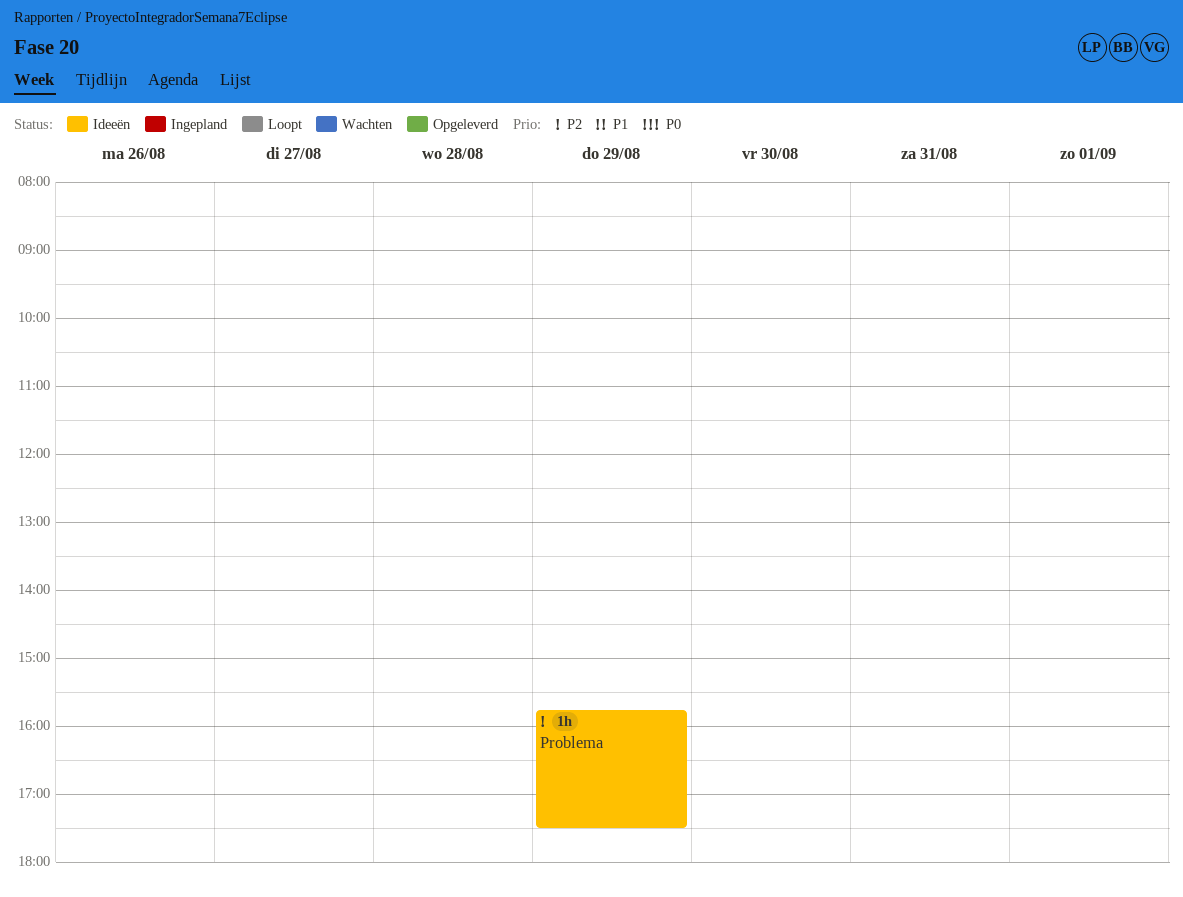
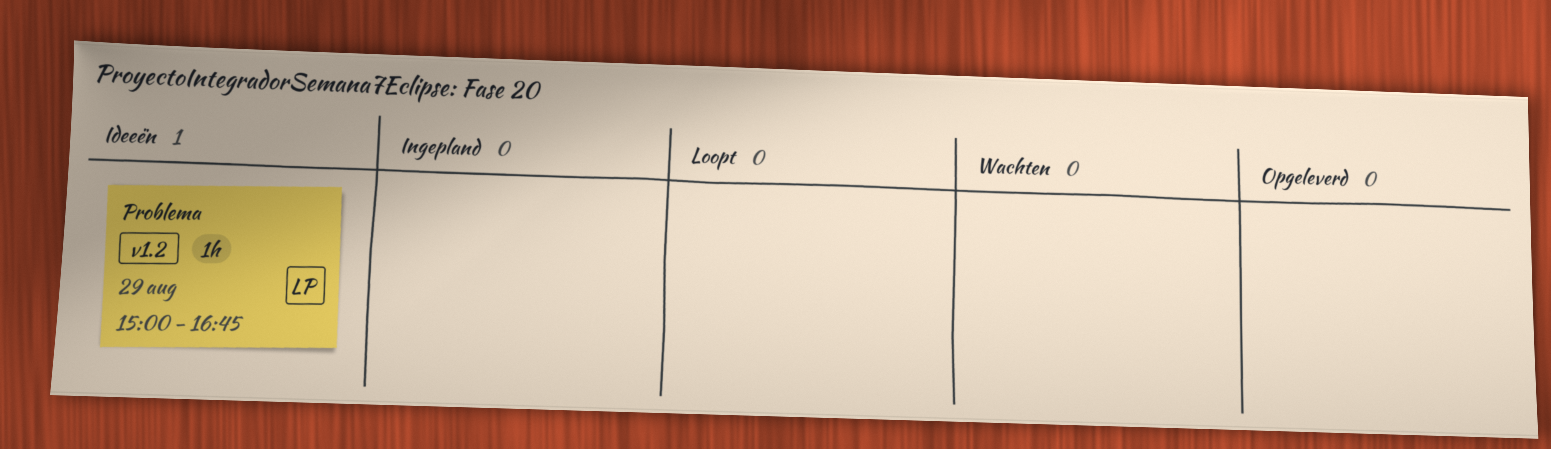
Problema, begins: 15:45 -> 15:00
Problema, ends: 17:30 -> 16:45

